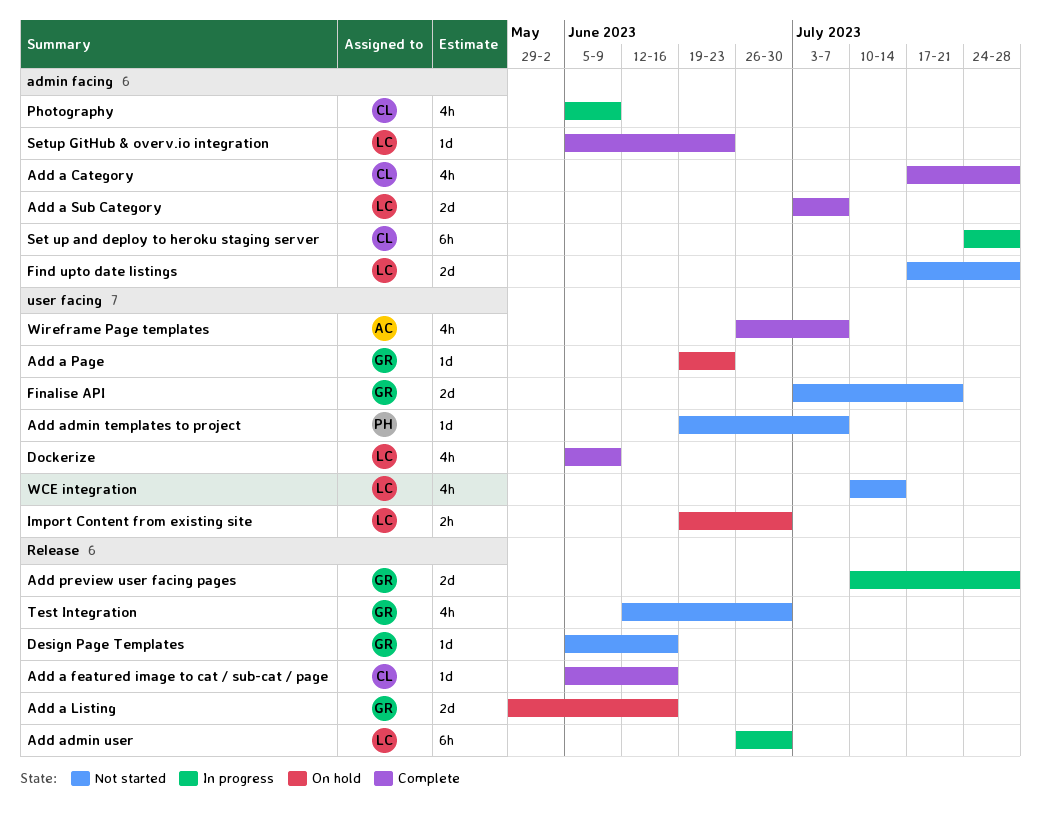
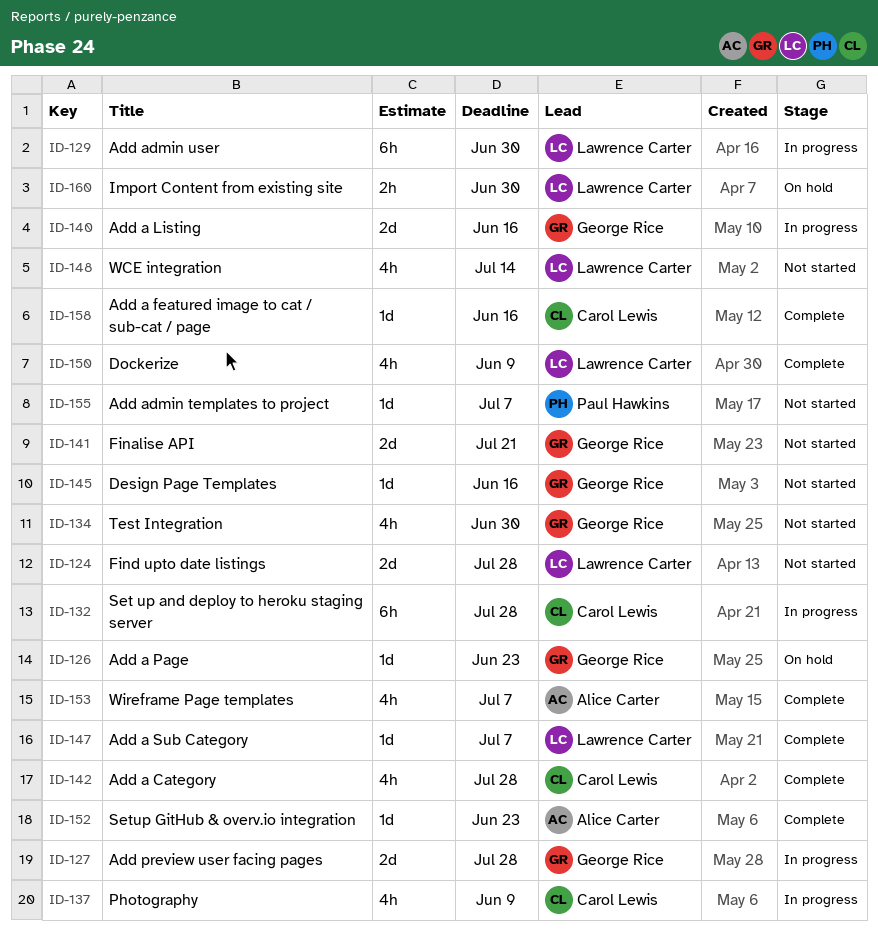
Add a Listing, status: On hold -> In progress
Add a Sub Category, estimate: 2d -> 1d
Setup GitHub & overv.io integration, owner: Lawrence Carter -> Alice Carter

